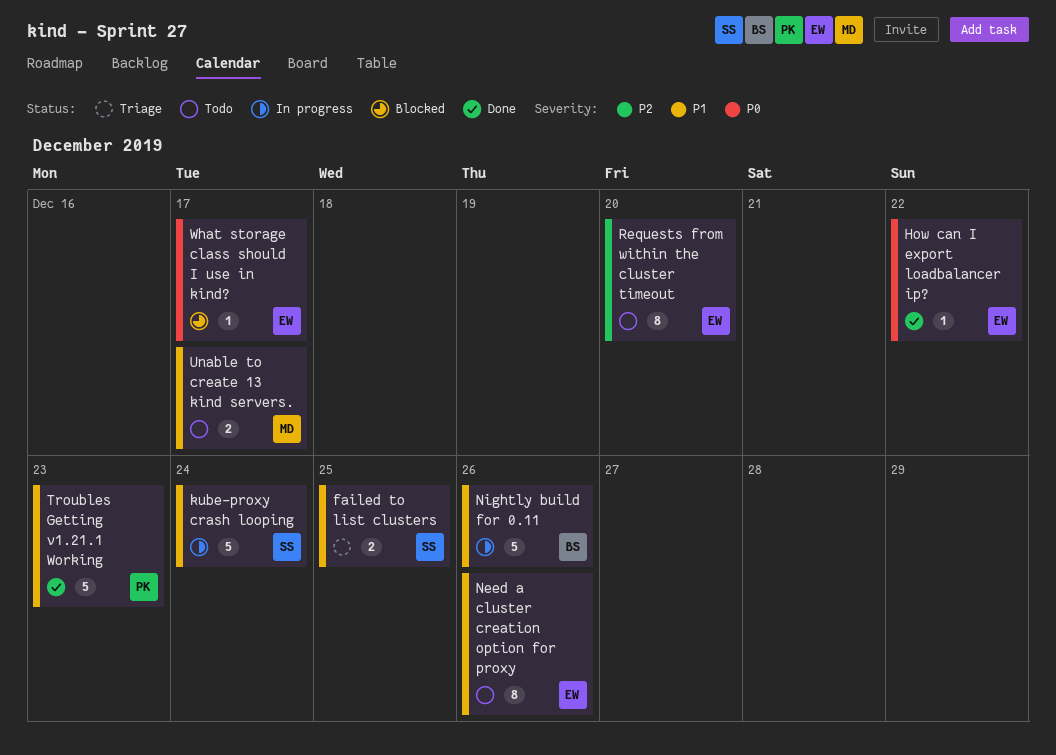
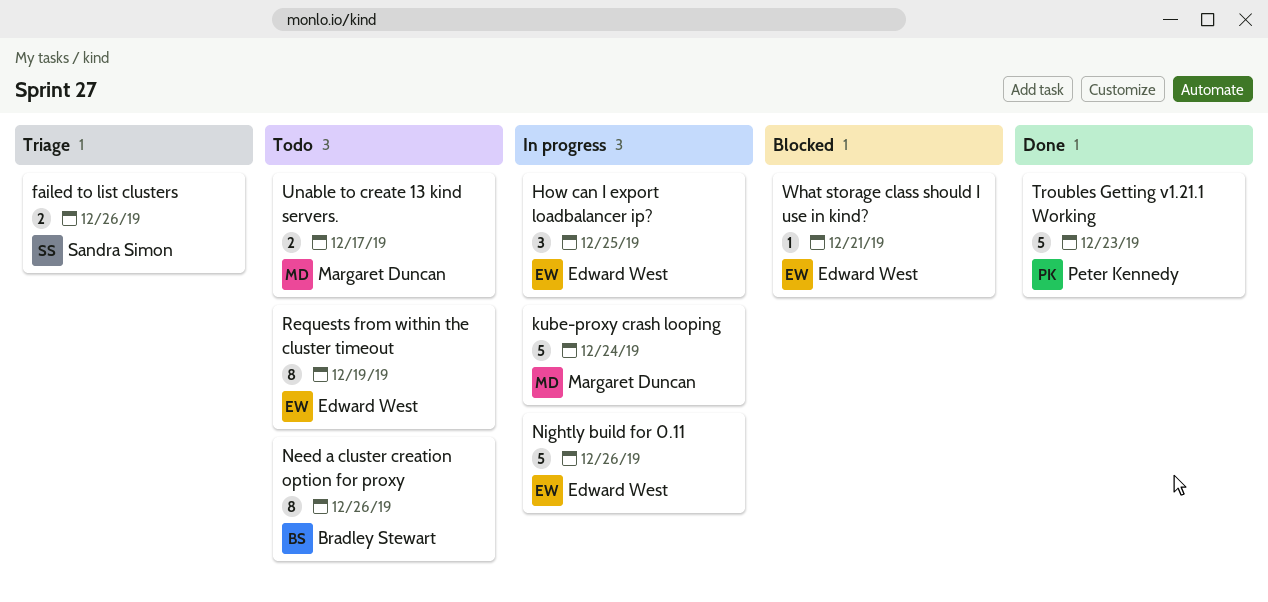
failed to list clusters, due: Dec 25 -> Dec 26
How can I export loadbalancer ip?, status: Done -> In progress
How can I export loadbalancer ip?, estimate: 1 -> 3
How can I export loadbalancer ip?, due: Dec 22 -> Dec 25
kube-proxy crash looping, owner: Sandra Simon -> Margaret Duncan
Need a cluster creation option for proxy, owner: Edward West -> Bradley Stewart
Nightly build for 0.11, owner: Bradley Stewart -> Edward West
Requests from within the cluster timeout, due: Dec 20 -> Dec 19
What storage class should I use in kind?, due: Dec 17 -> Dec 21

